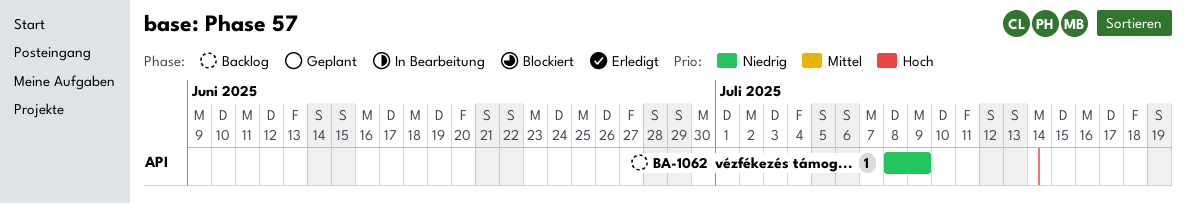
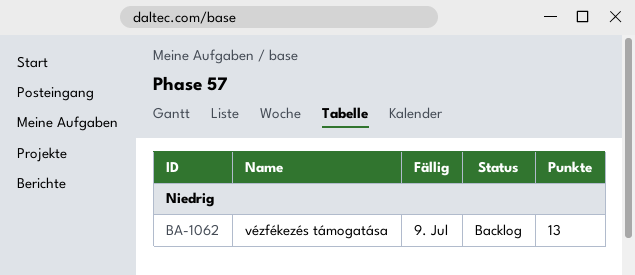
BA-1062, estimate: 1 -> 13

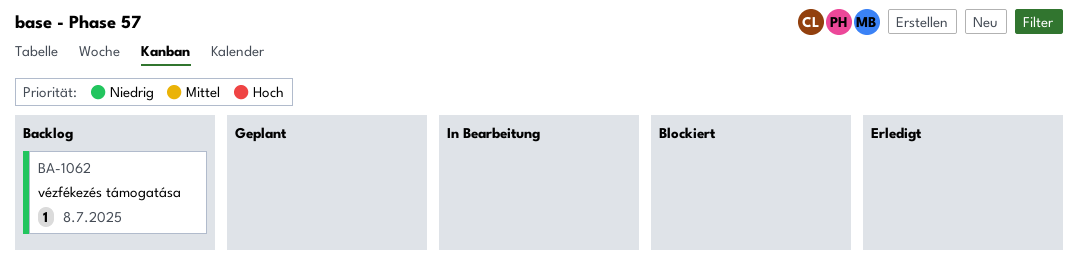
BA-1062, estimate: 13 -> 1
BA-1062, due: Jul 9 -> Jul 8

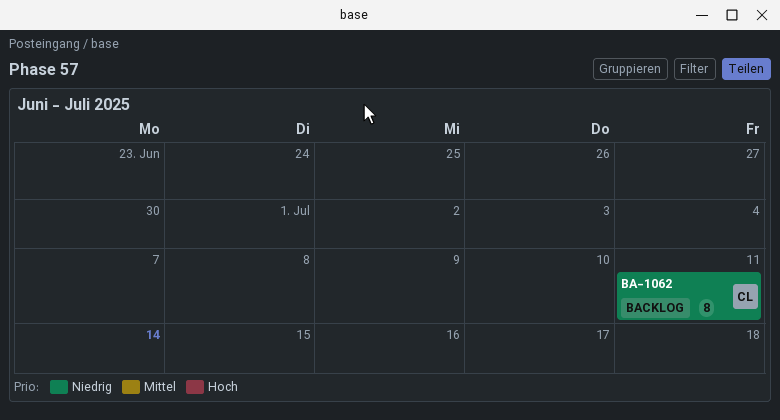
BA-1062, estimate: 1 -> 8
BA-1062, due: Jul 8 -> Jul 11

